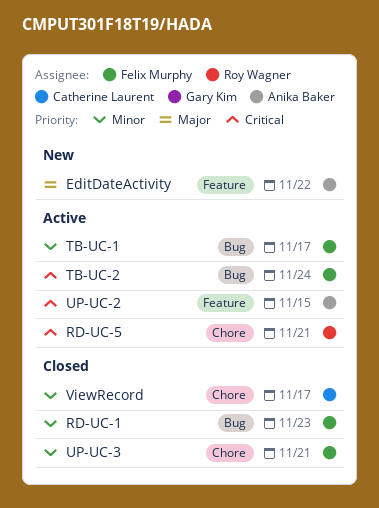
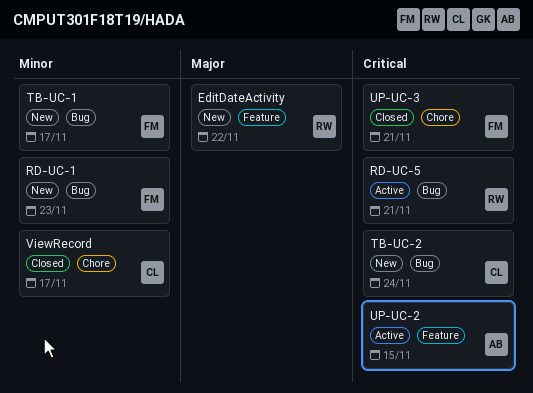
EditDateActivity, owner: Anika Baker -> Roy Wagner
RD-UC-1, status: Closed -> New
RD-UC-5, label: Chore -> Bug
TB-UC-1, status: Active -> New
TB-UC-2, status: Active -> New
TB-UC-2, owner: Felix Murphy -> Catherine Laurent
UP-UC-3, priority: Minor -> Critical

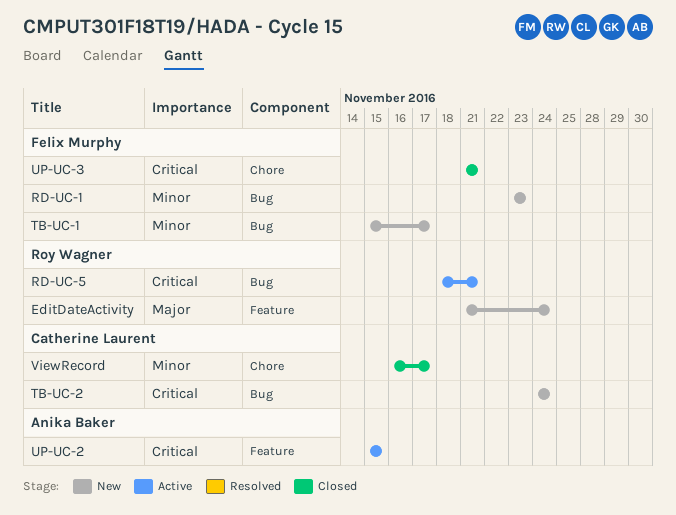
EditDateActivity, due: Nov 22 -> Nov 24

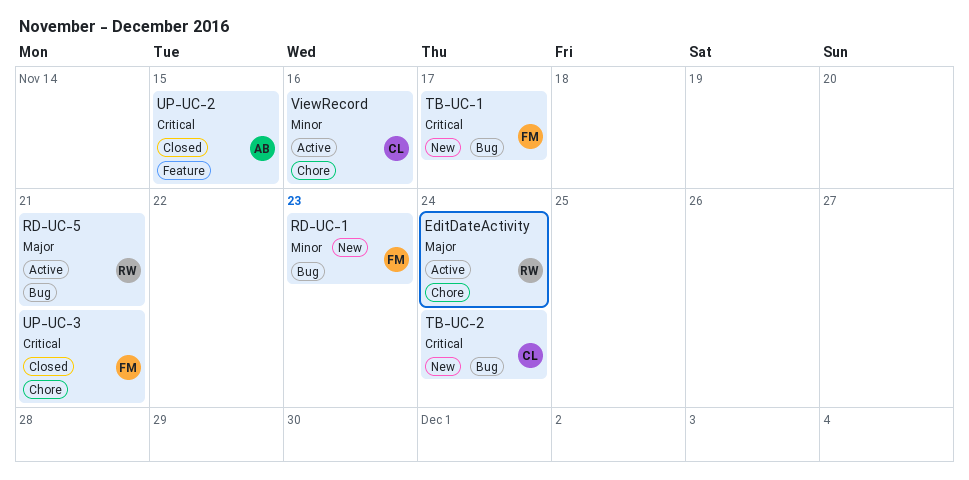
EditDateActivity, status: New -> Active
EditDateActivity, label: Feature -> Chore
RD-UC-5, priority: Critical -> Major
TB-UC-1, priority: Minor -> Critical
UP-UC-2, status: Active -> Closed
ViewRecord, status: Closed -> Active
ViewRecord, due: Nov 17 -> Nov 16

